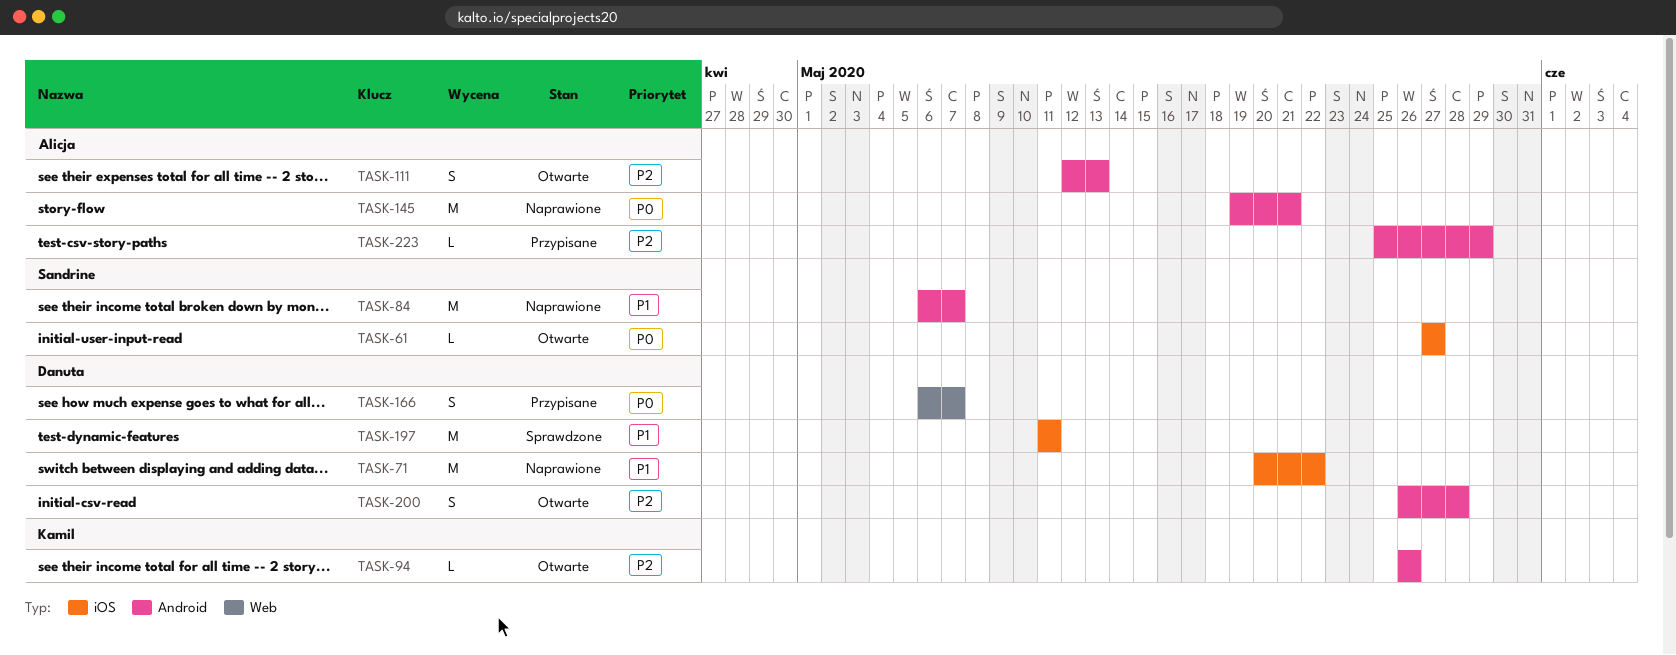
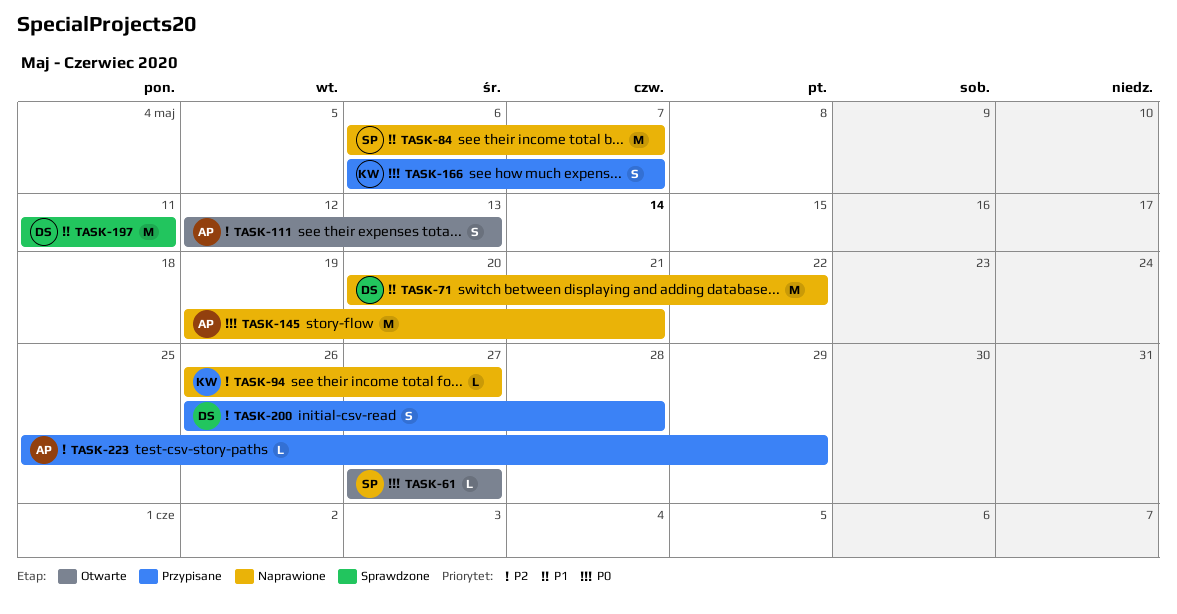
TASK-94, status: Otwarte -> Naprawione
TASK-94, due: May 26 -> May 27
TASK-166, owner: Danuta -> Kamil
TASK-200, status: Otwarte -> Przypisane

